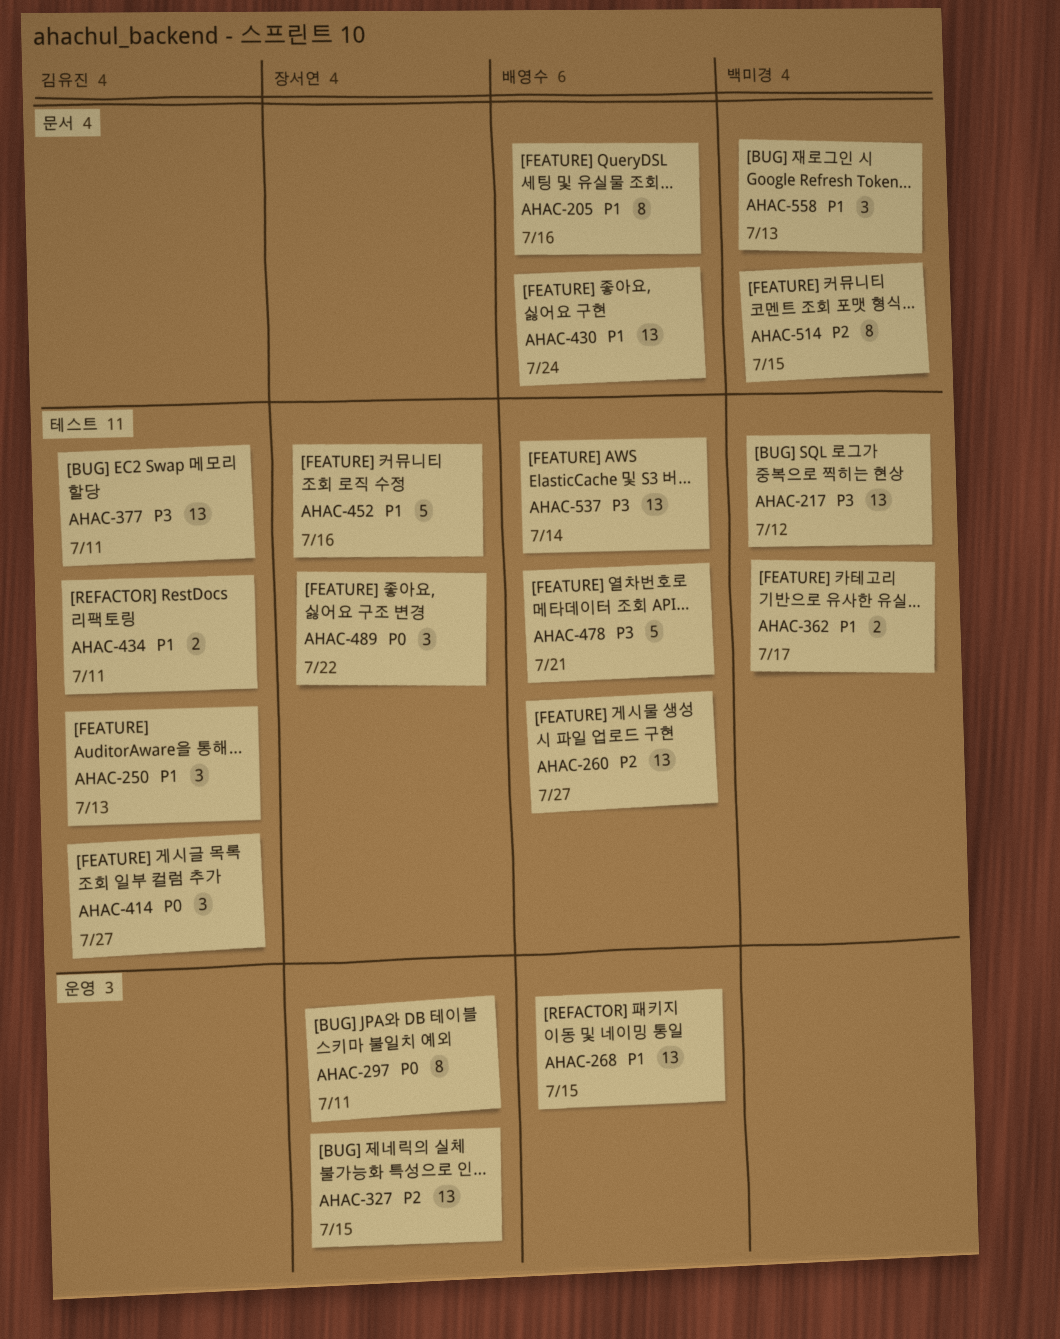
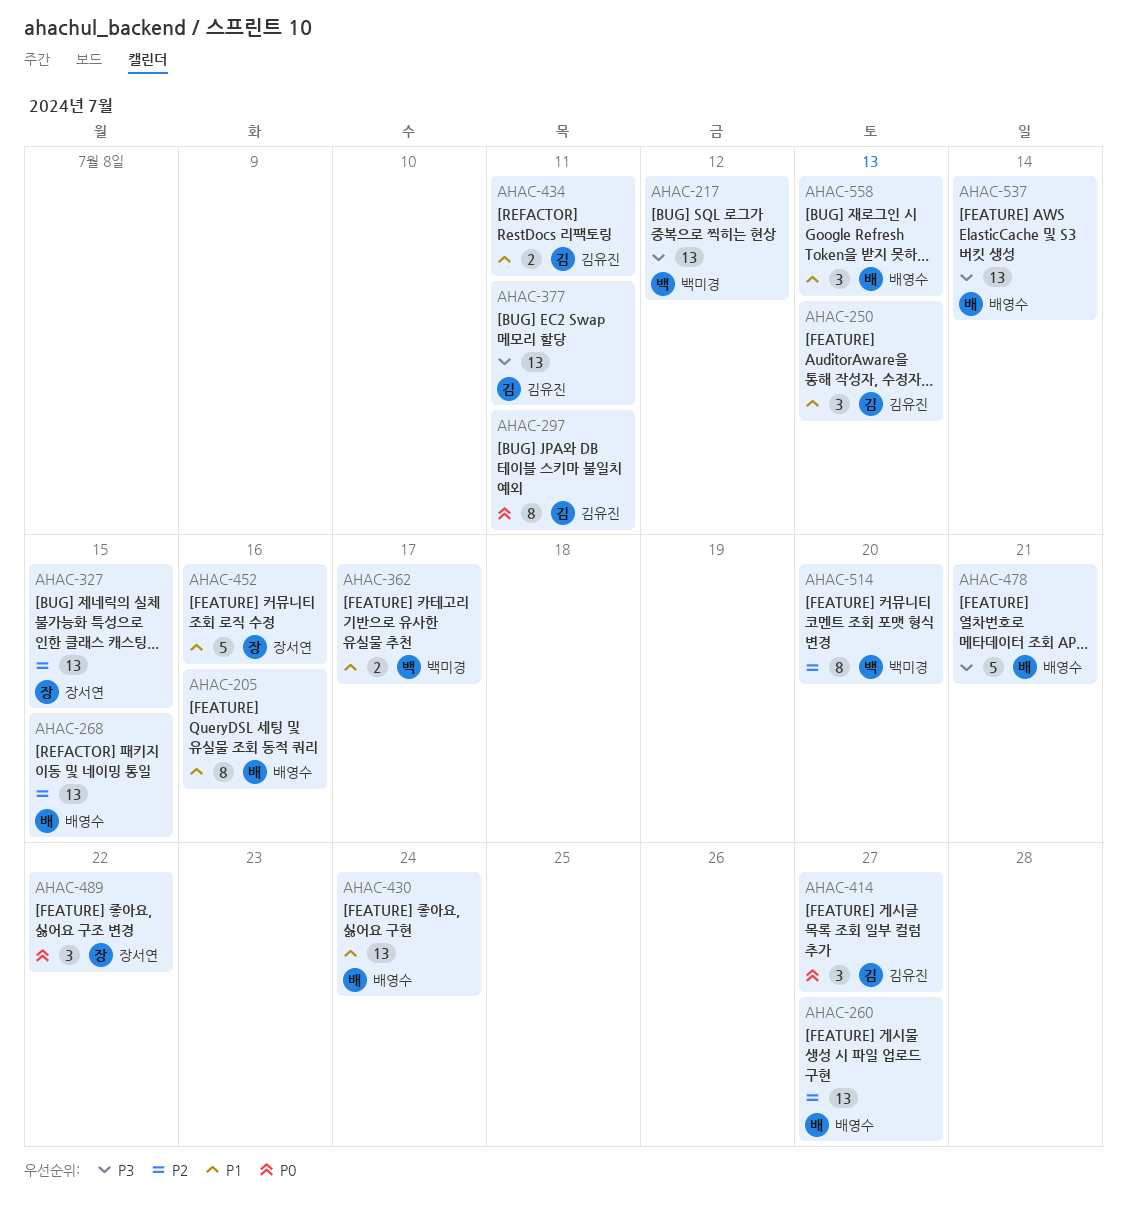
AHAC-268, priority: P1 -> P2
AHAC-297, owner: 장서연 -> 김유진
AHAC-514, due: Jul 15 -> Jul 20
AHAC-558, owner: 백미경 -> 배영수

